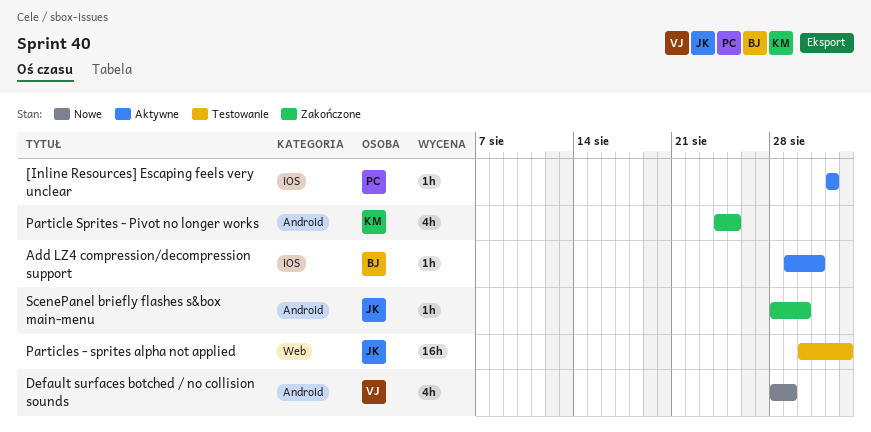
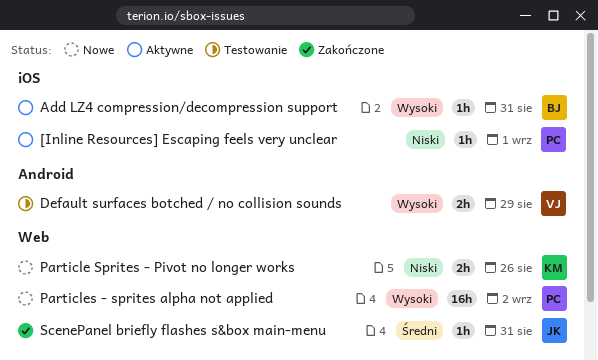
Default surfaces botched / no collision sounds, status: Nowe -> Testowanie
Default surfaces botched / no collision sounds, estimate: 4h -> 2h
Particle Sprites - Pivot no longer works, status: Zakończone -> Nowe
Particle Sprites - Pivot no longer works, label: Android -> Web
Particle Sprites - Pivot no longer works, estimate: 4h -> 2h
Particle Sprites - Pivot no longer works, due: Aug 25 -> Aug 26
Particles - sprites alpha not applied, status: Testowanie -> Nowe
Particles - sprites alpha not applied, owner: JK -> PC
ScenePanel briefly flashes s&box main-menu, label: Android -> Web
ScenePanel briefly flashes s&box main-menu, due: Aug 30 -> Aug 31

